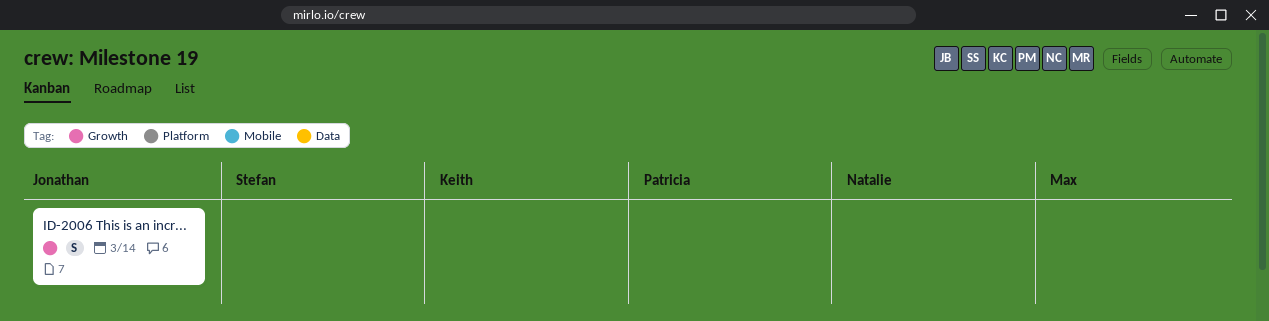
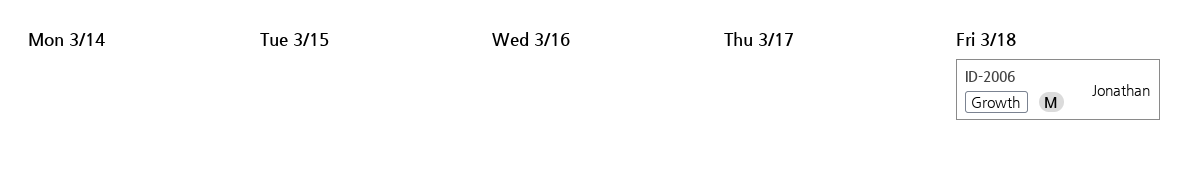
ID-2006, estimate: S -> M
ID-2006, due: Mar 14 -> Mar 18

